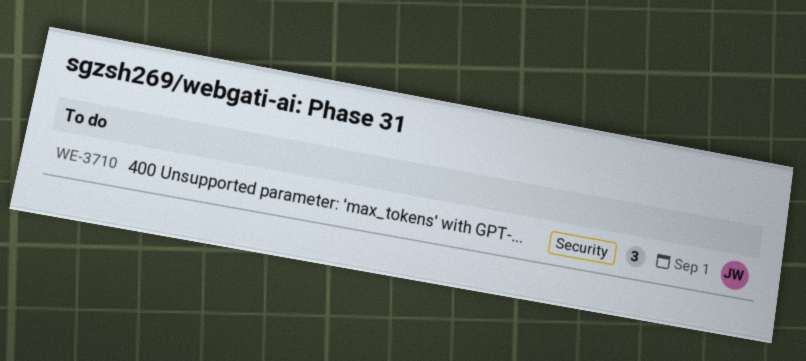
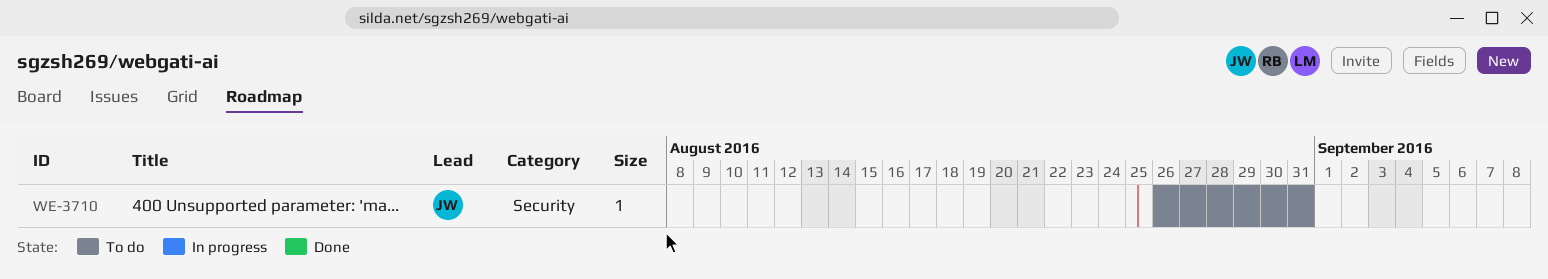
WE-3710, estimate: 3 -> 1
WE-3710, due: Sep 1 -> Aug 31

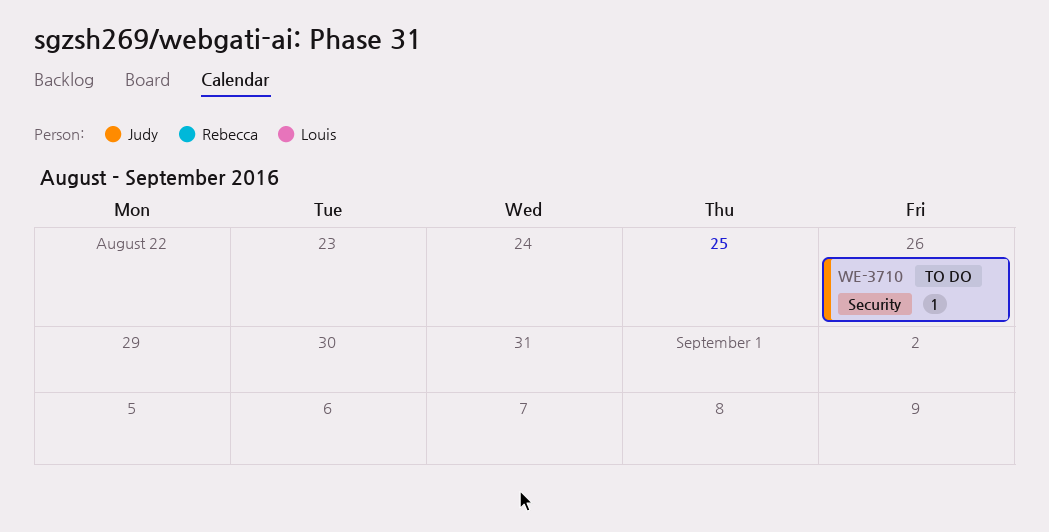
WE-3710, due: Aug 31 -> Aug 26

